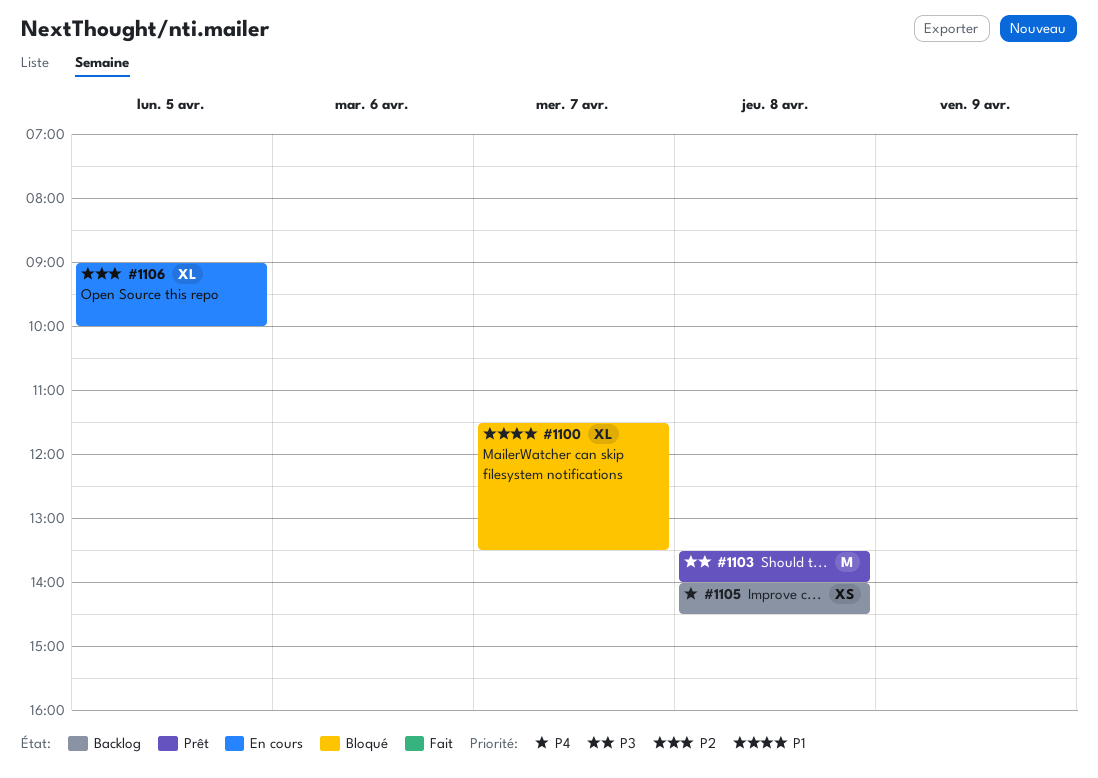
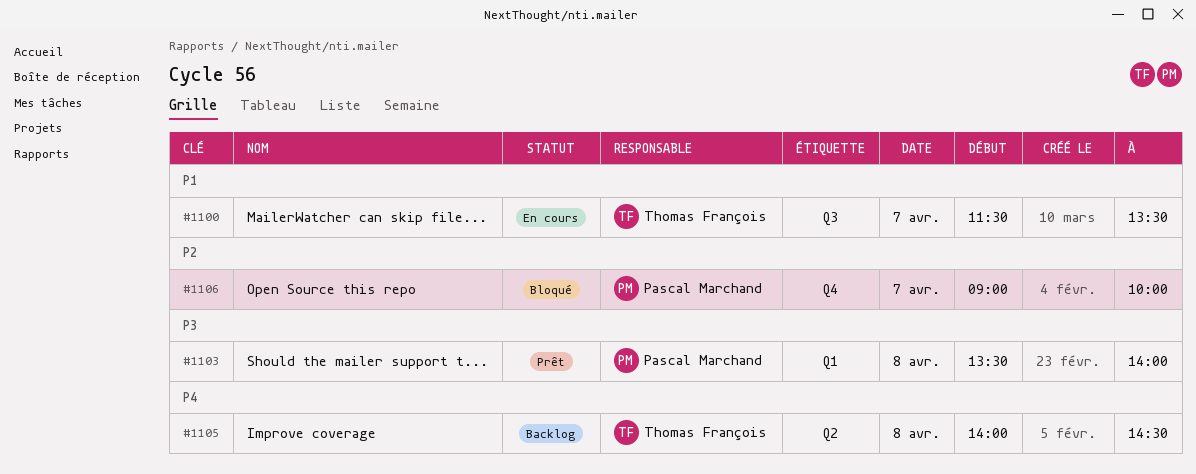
#1100, status: Bloqué -> En cours
#1106, status: En cours -> Bloqué
#1106, day: Apr 5 -> Apr 7

